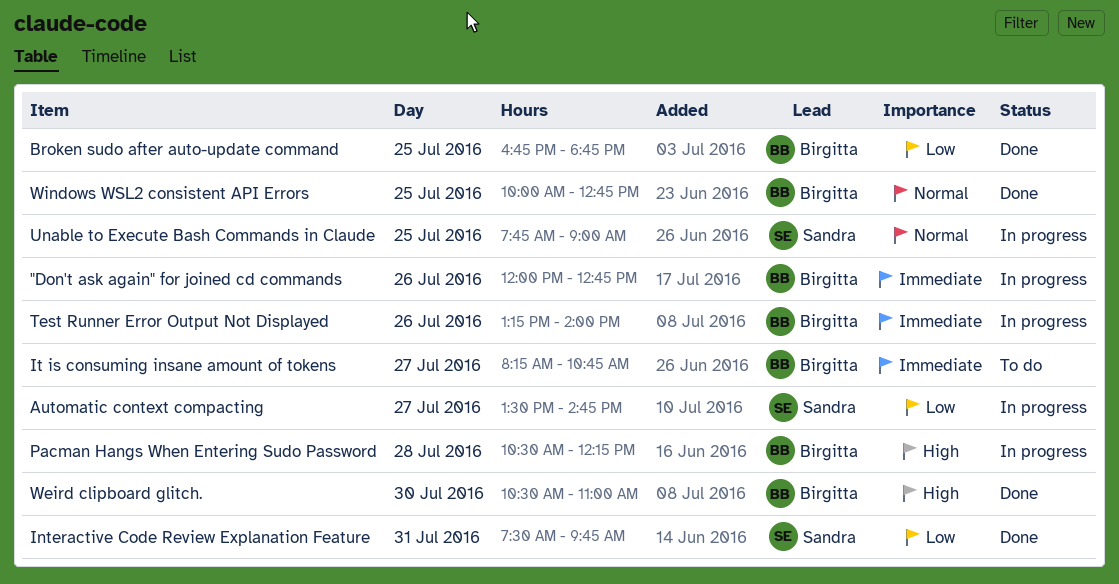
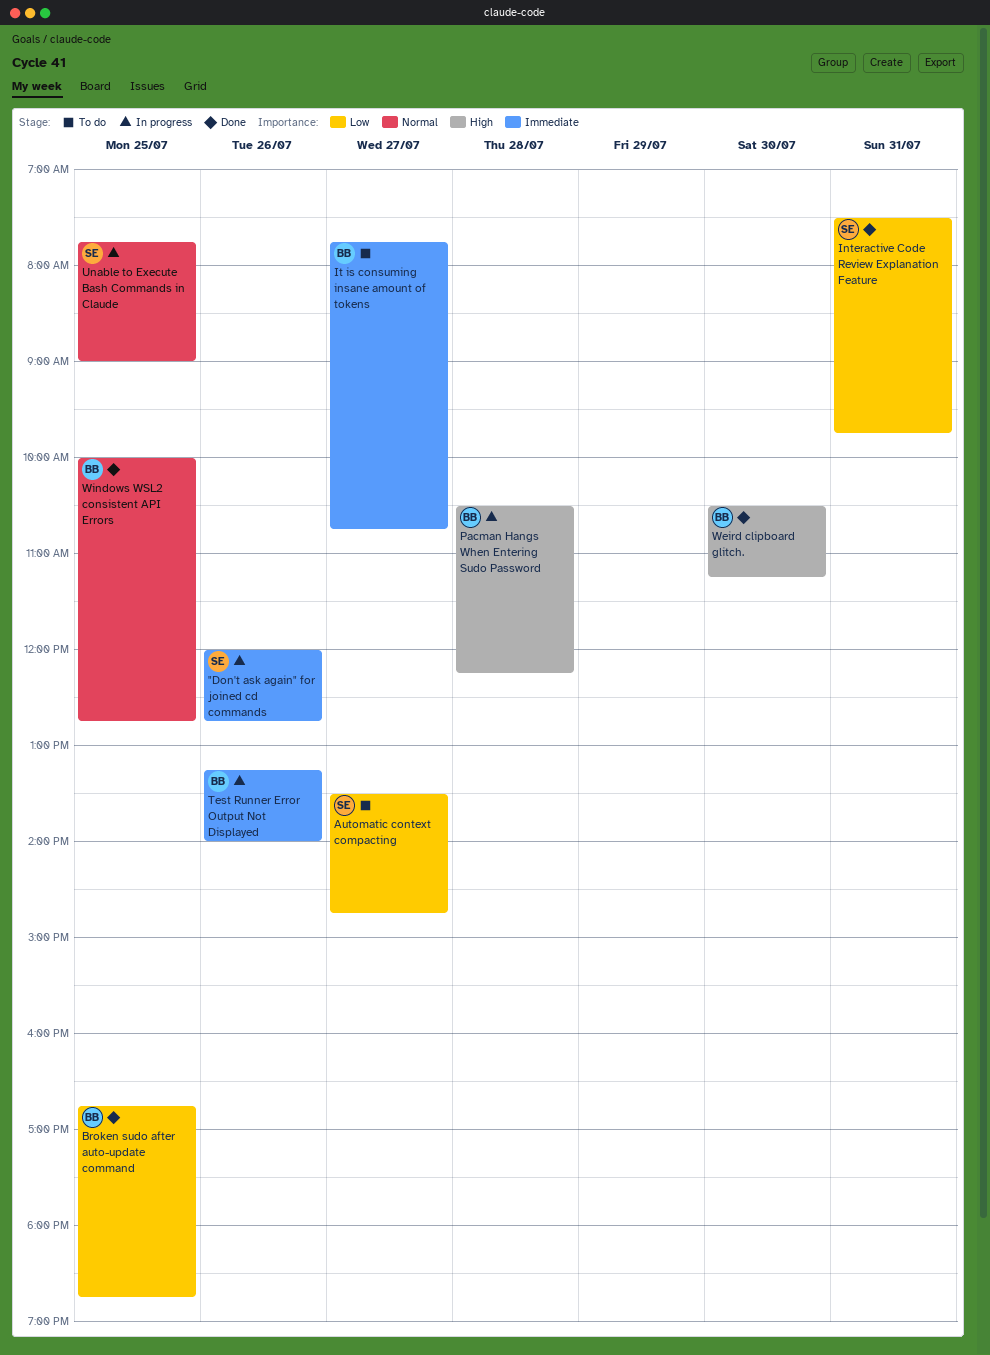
"Don't ask again" for joined cd commands, owner: Birgitta -> Sandra
Automatic context compacting, status: In progress -> To do
It is consuming insane amount of tokens, begins: 08:15 -> 07:45
Weird clipboard glitch., ends: 11:00 -> 11:15

